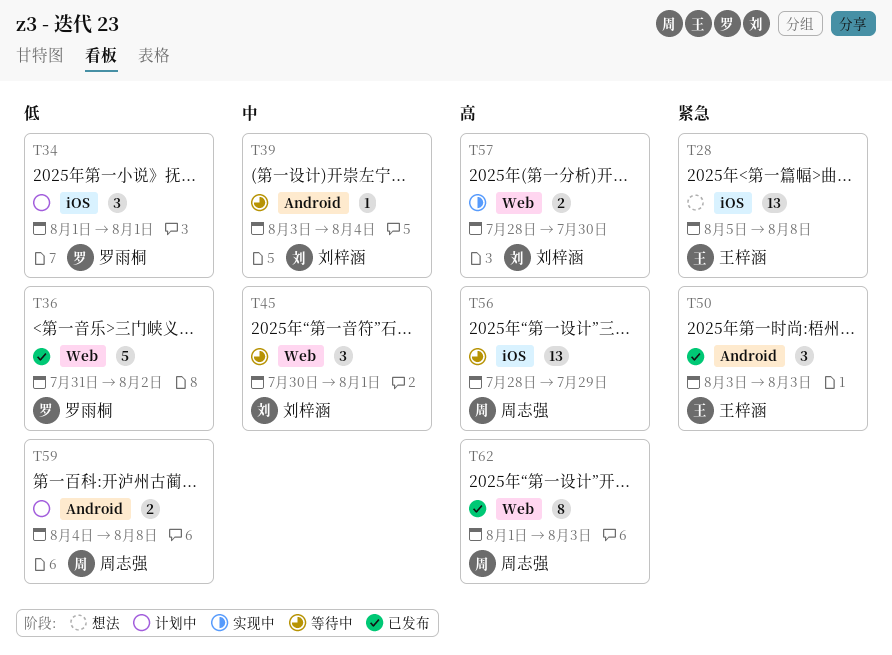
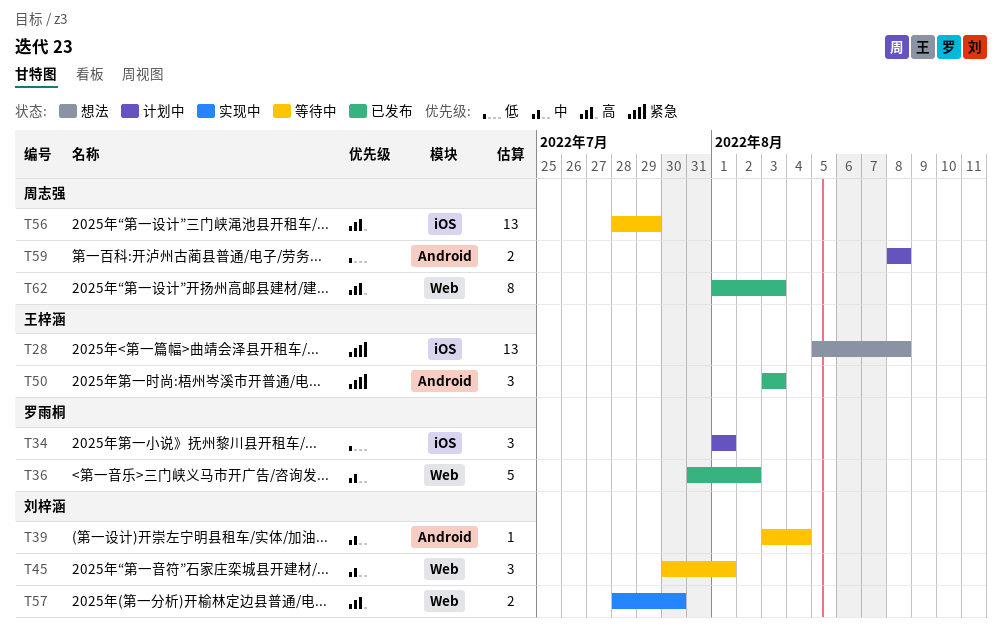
T36, priority: 低 -> 中
T59, start: Aug 4 -> Aug 8

